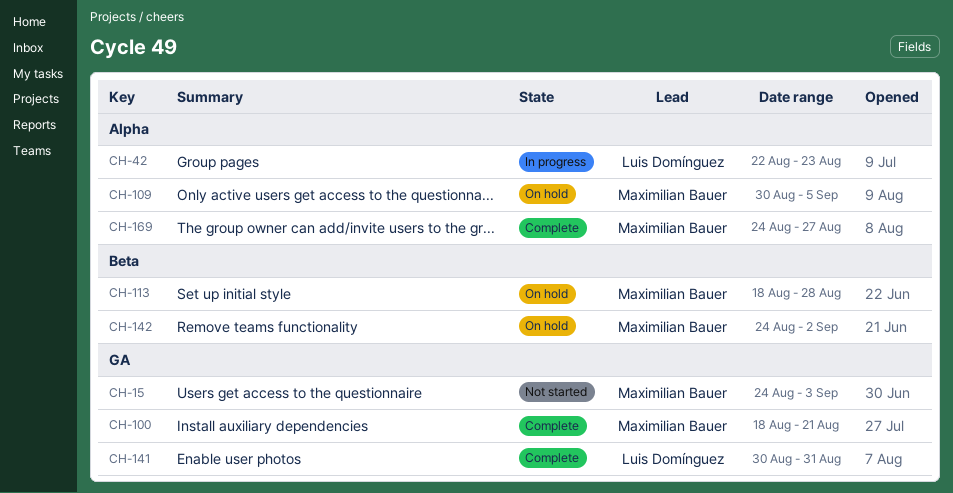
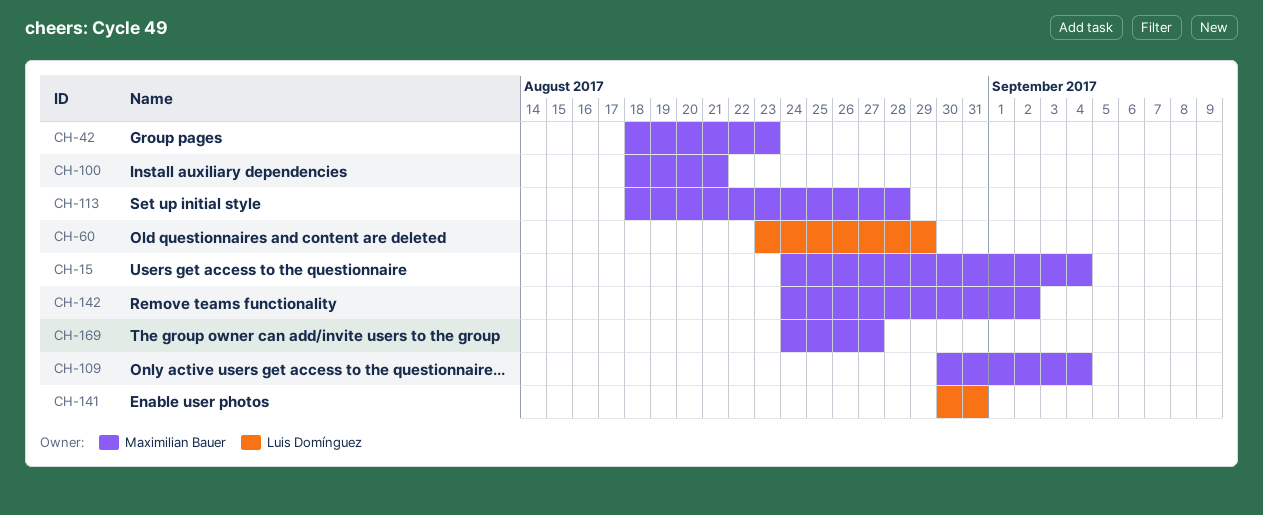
CH-15, due: Sep 3 -> Sep 4
CH-42, owner: Luis Domínguez -> Maximilian Bauer
CH-42, start: Aug 22 -> Aug 18
CH-60: none -> present
CH-109, due: Sep 5 -> Sep 4

